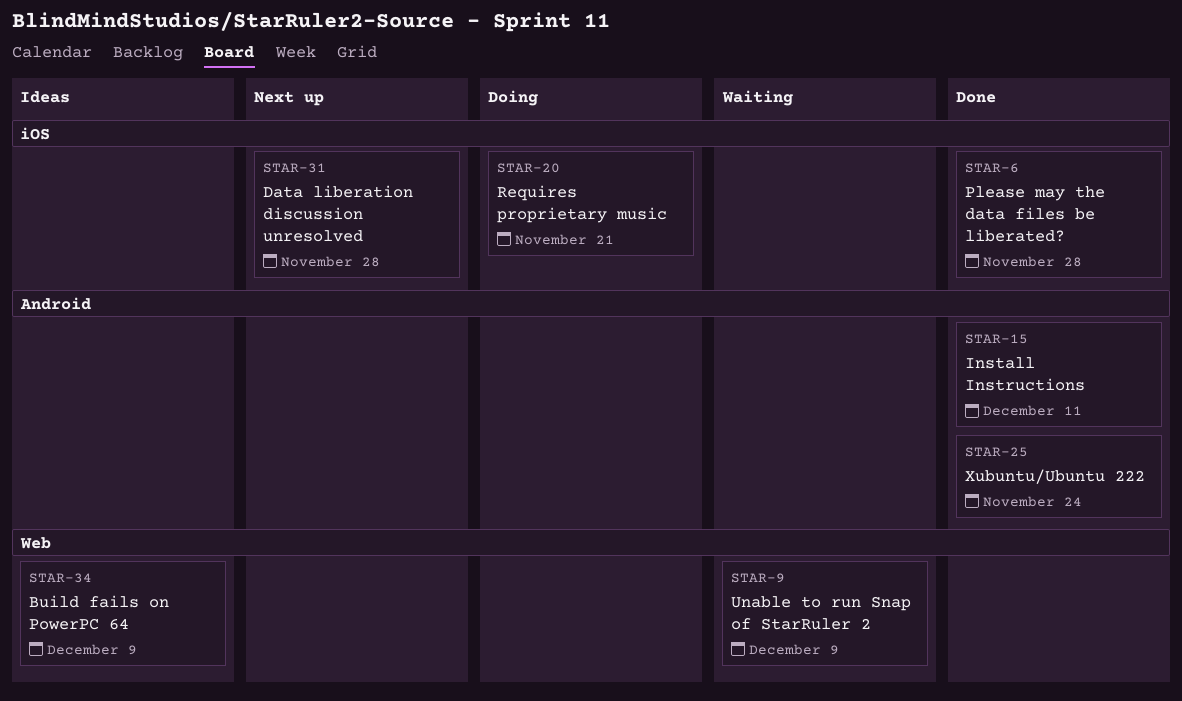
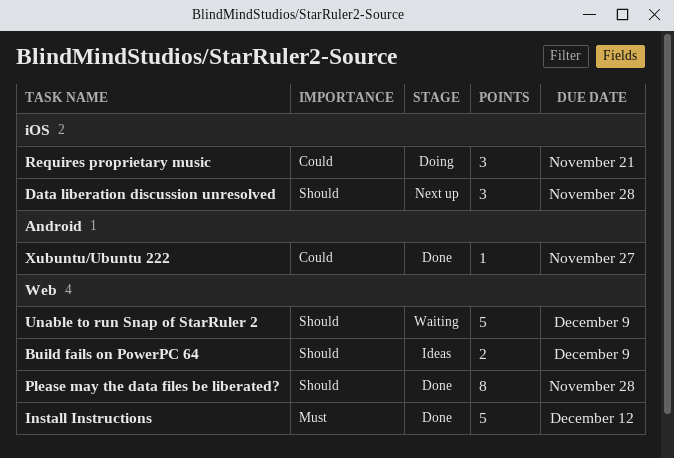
Install Instructions, label: Android -> Web
Install Instructions, due: Dec 11 -> Dec 12
Please may the data files be liberated?, label: iOS -> Web
Xubuntu/Ubuntu 222, due: Nov 24 -> Nov 27

